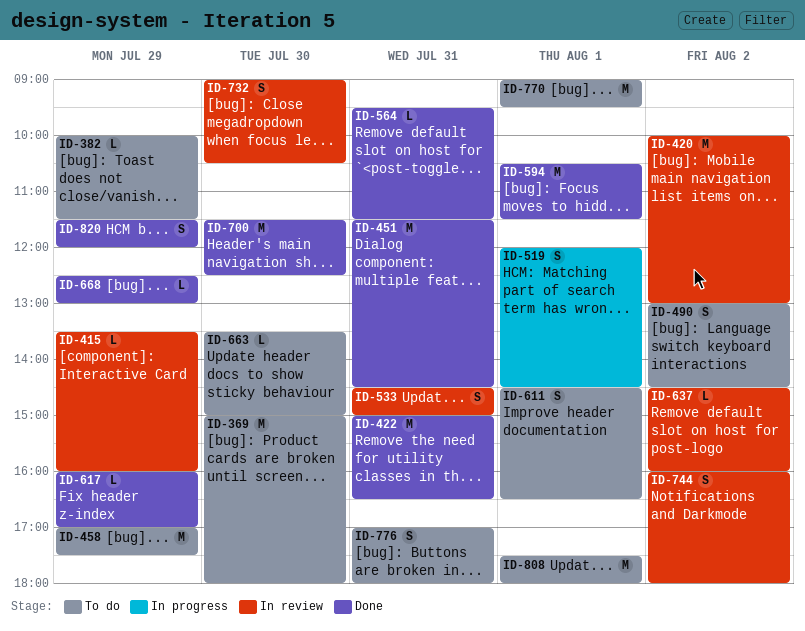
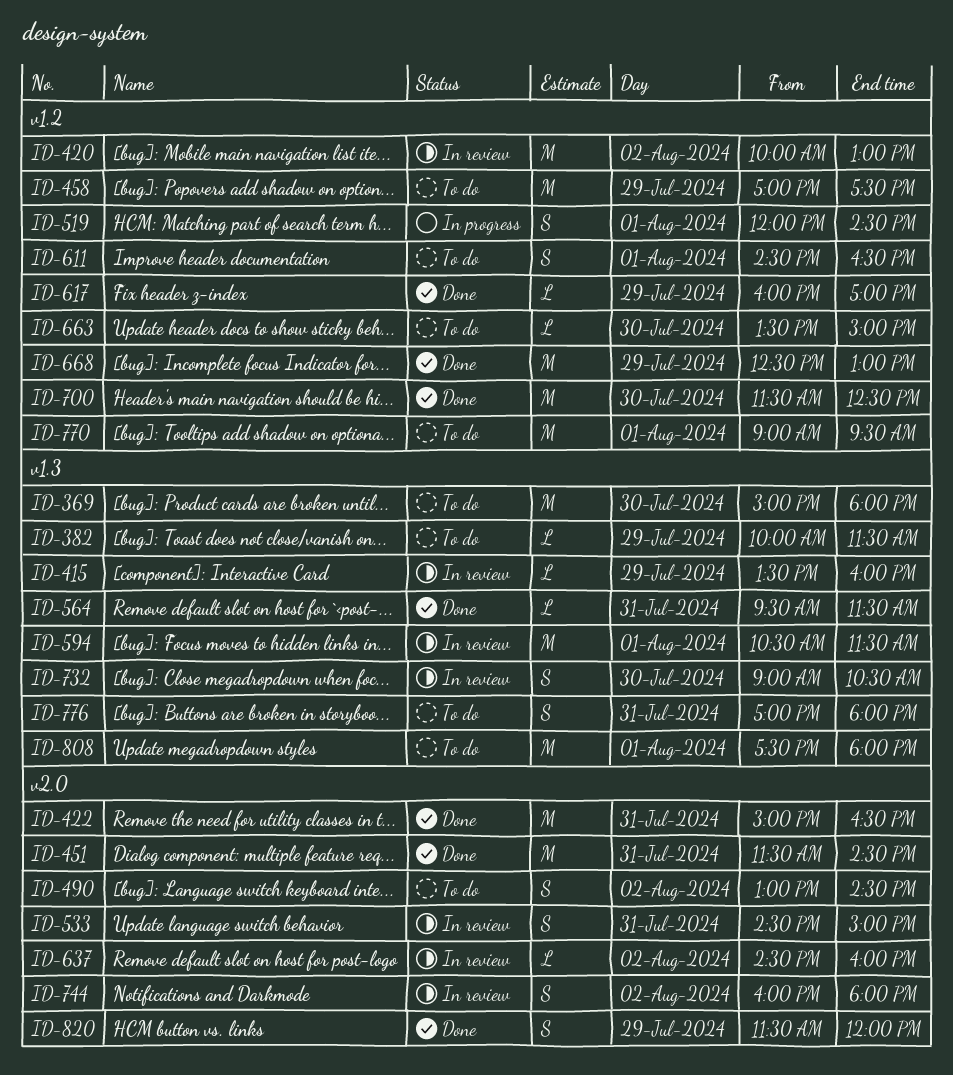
ID-594, status: Done -> In review
ID-668, estimate: L -> M

